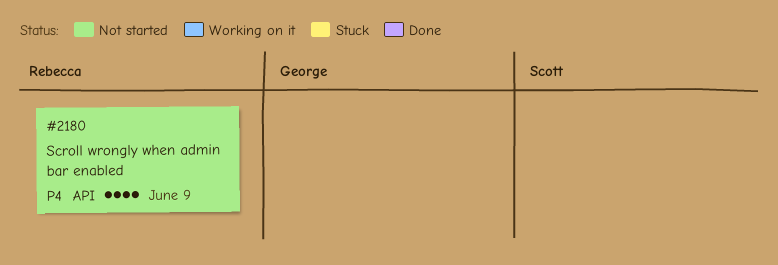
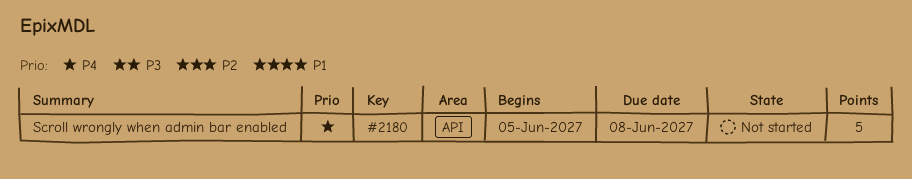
#2180, estimate: 4 -> 5
#2180, due: Jun 9 -> Jun 8

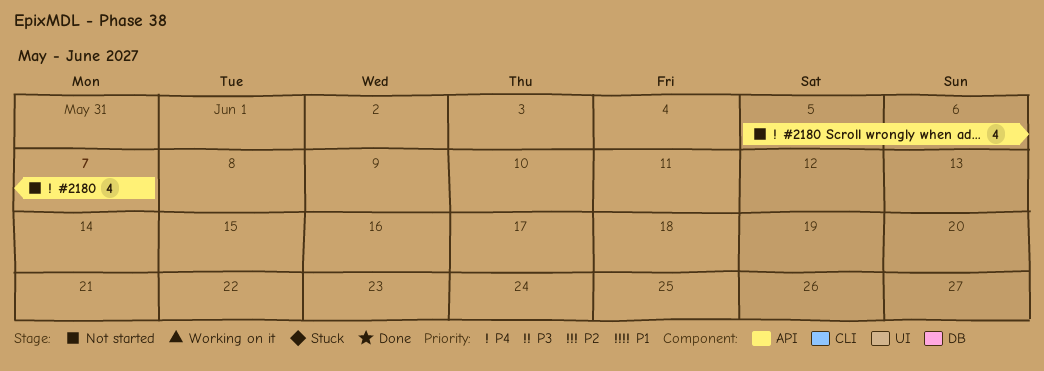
#2180, estimate: 5 -> 4
#2180, due: Jun 8 -> Jun 7

